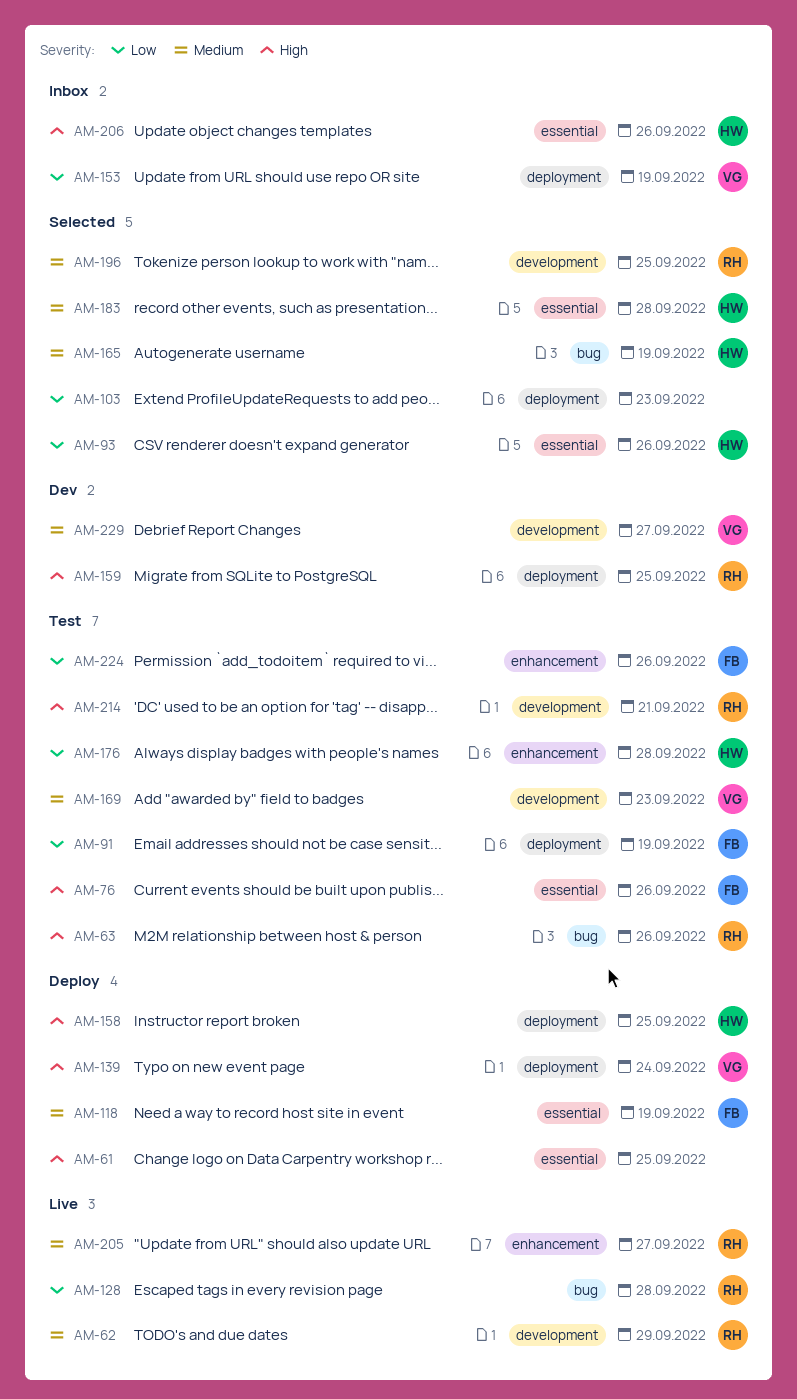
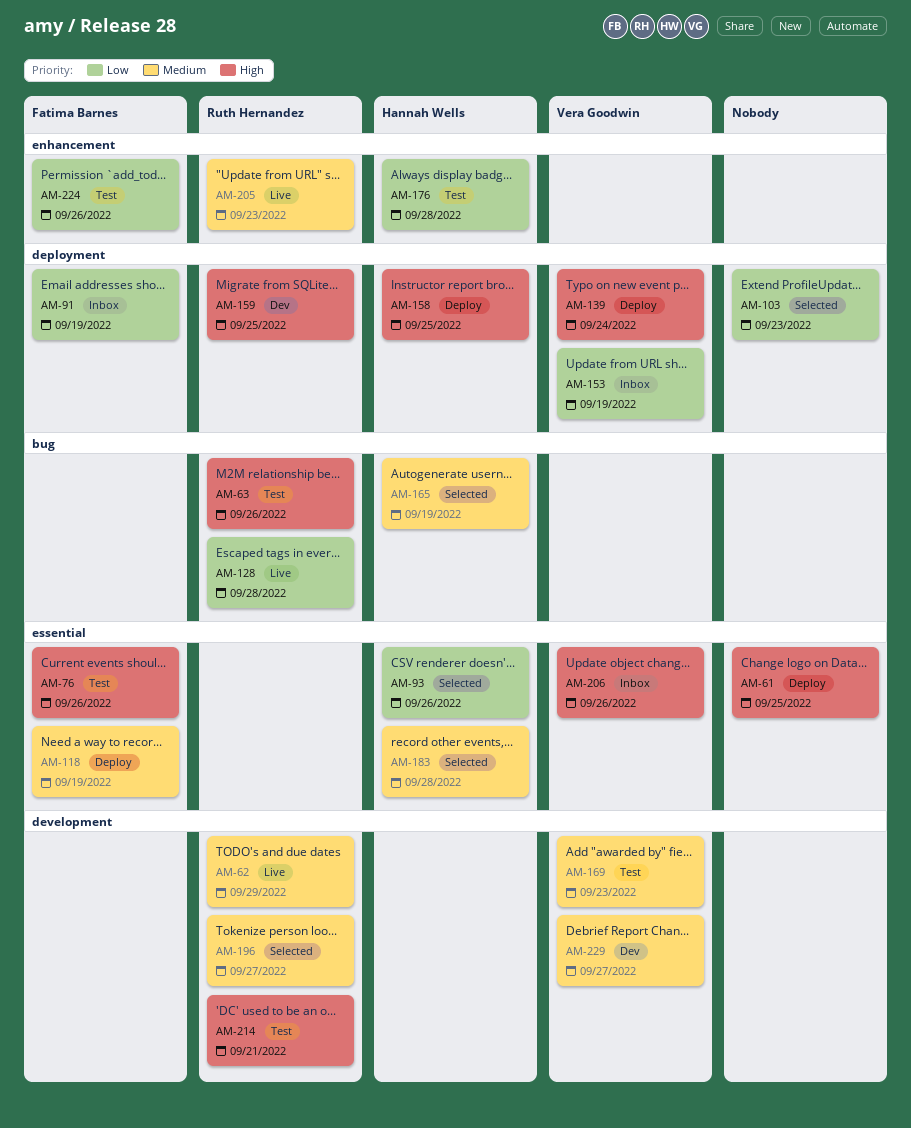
AM-91, status: Test -> Inbox
AM-196, due: Sep 25 -> Sep 27
AM-205, due: Sep 27 -> Sep 23
AM-206, owner: Hannah Wells -> Vera Goodwin

